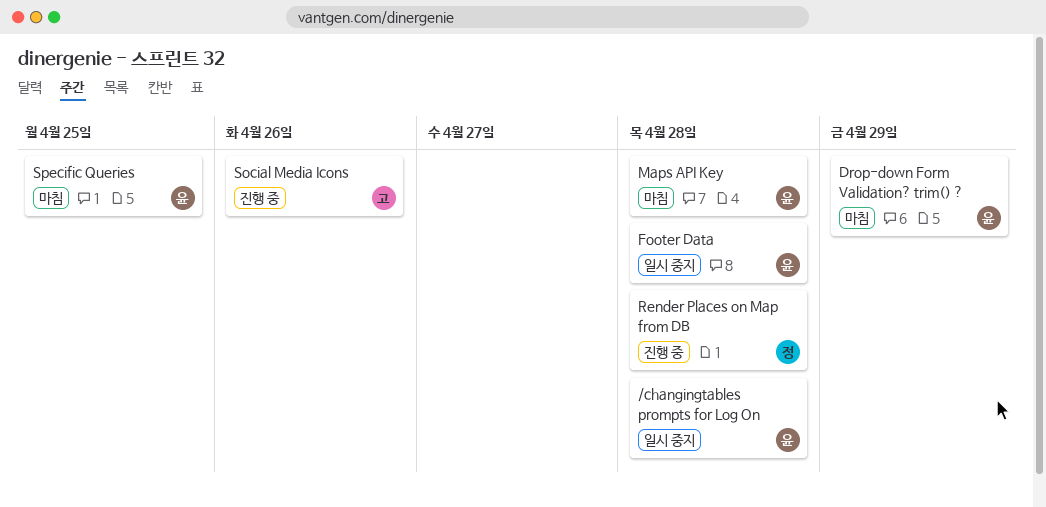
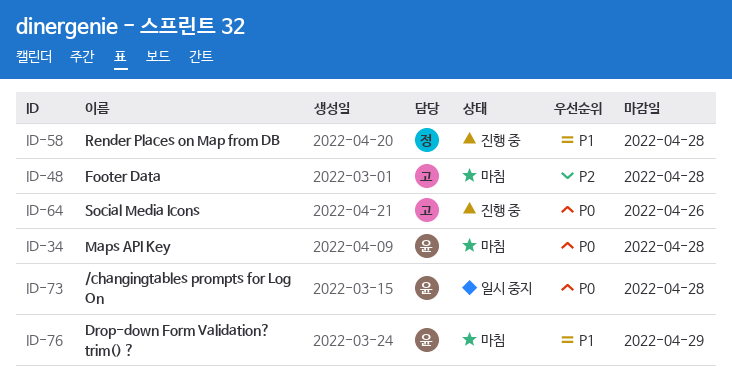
Footer Data, status: 일시 중지 -> 마침
Footer Data, owner: 윤 -> 고
Specific Queries: present -> none

